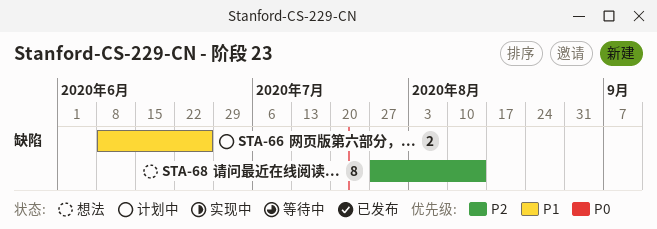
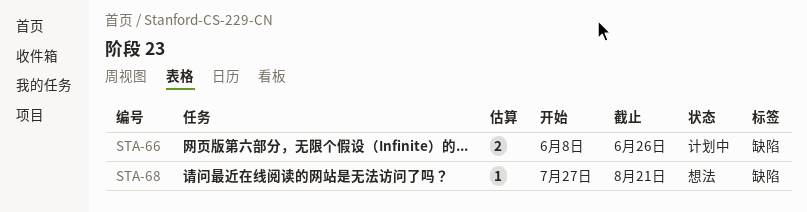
STA-68, estimate: 8 -> 1
STA-68, due: Aug 14 -> Aug 21

